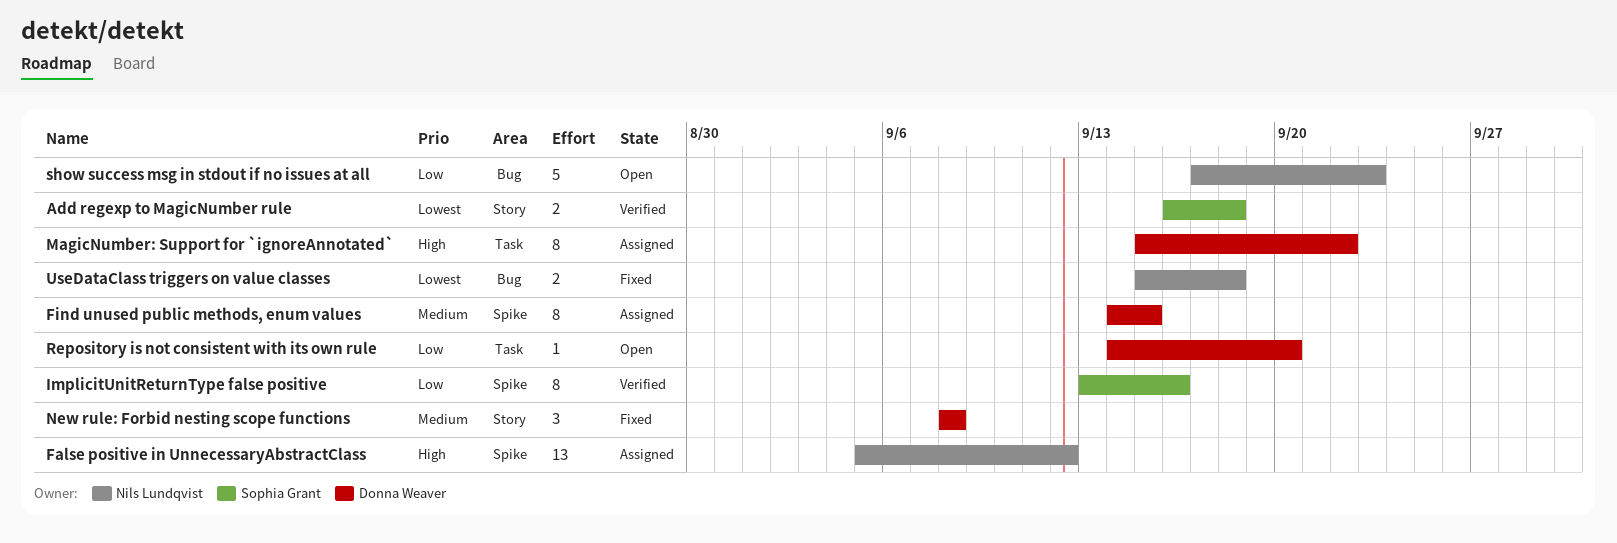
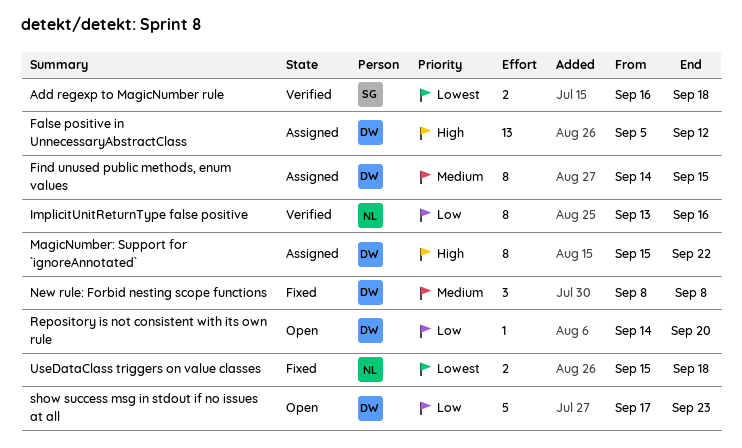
False positive in UnnecessaryAbstractClass, owner: Nils Lundqvist -> Donna Weaver
ImplicitUnitReturnType false positive, owner: Sophia Grant -> Nils Lundqvist
show success msg in stdout if no issues at all, owner: Nils Lundqvist -> Donna Weaver

